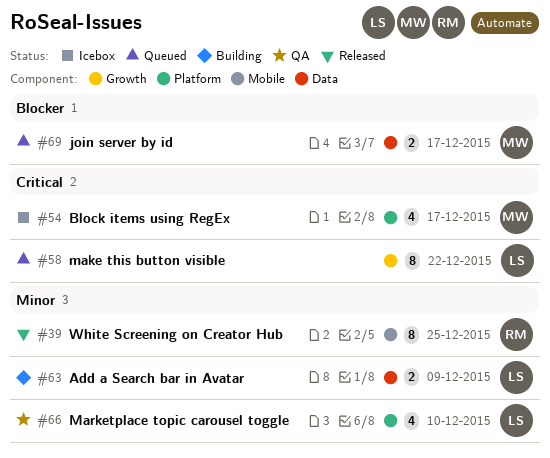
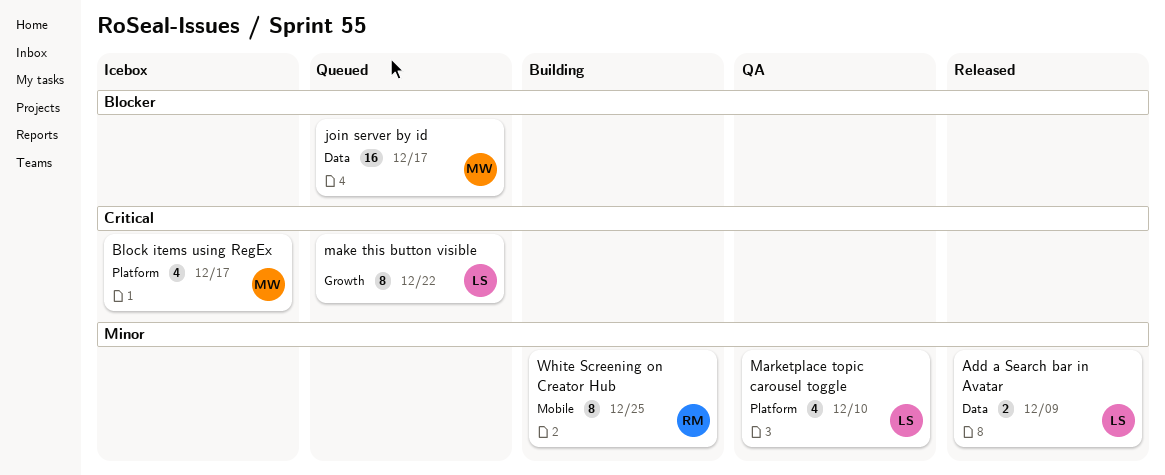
Add a Search bar in Avatar, status: Building -> Released
join server by id, estimate: 2 -> 16
White Screening on Creator Hub, status: Released -> Building

